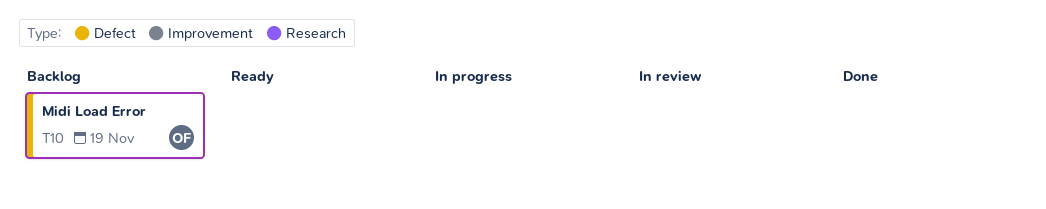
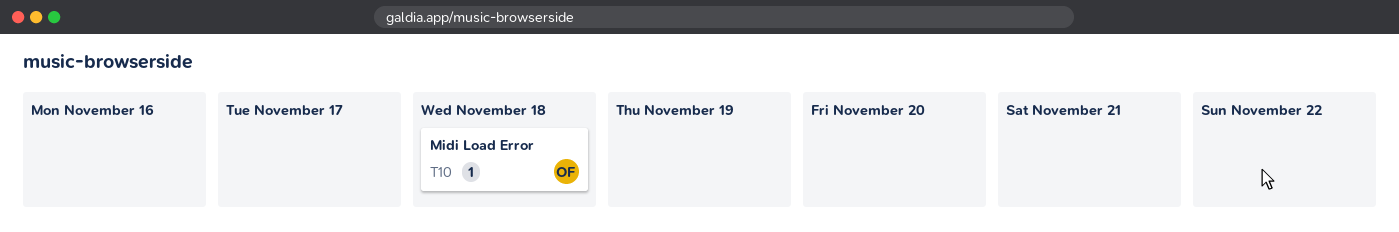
T10, due: Nov 19 -> Nov 18

